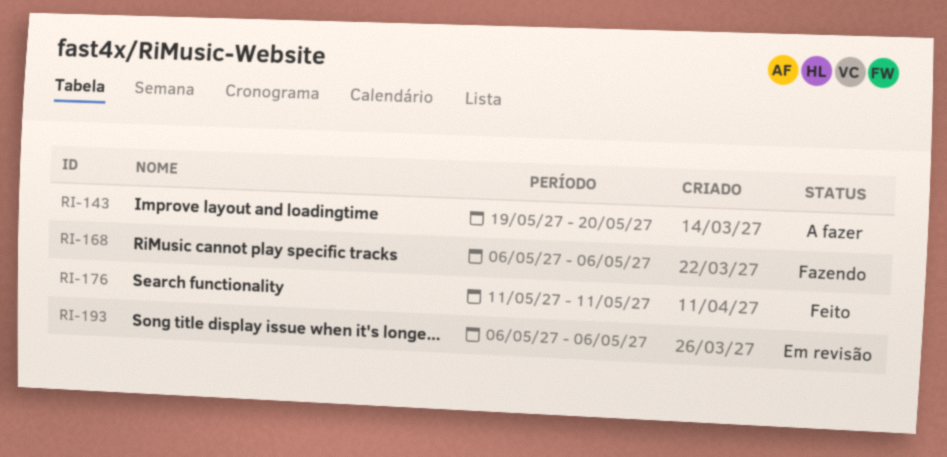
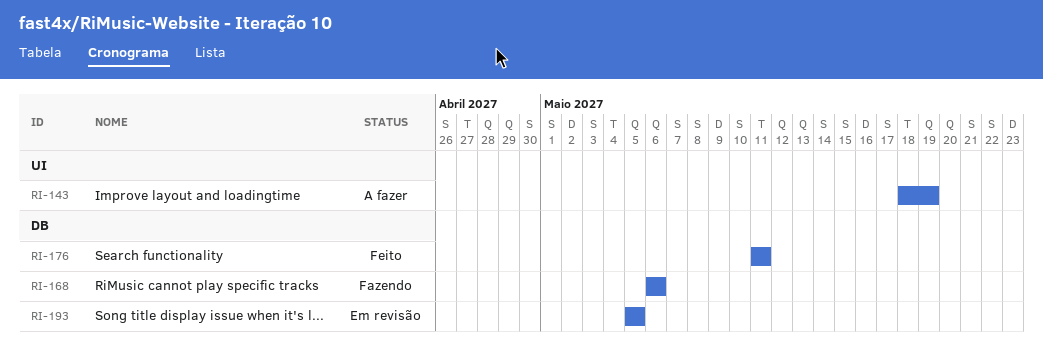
RI-143, start: May 19 -> May 18
RI-143, due: May 20 -> May 19
RI-193, start: May 6 -> May 5
RI-193, due: May 6 -> May 5

